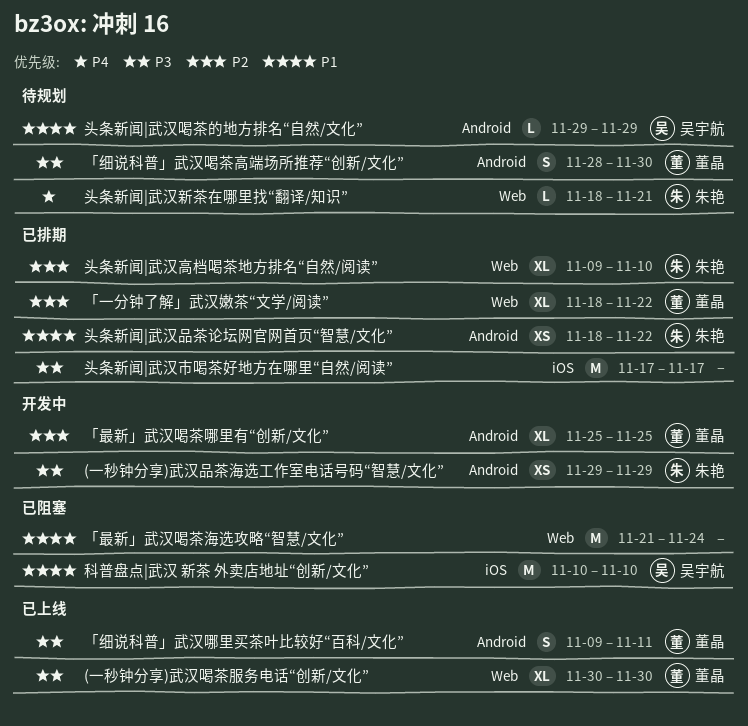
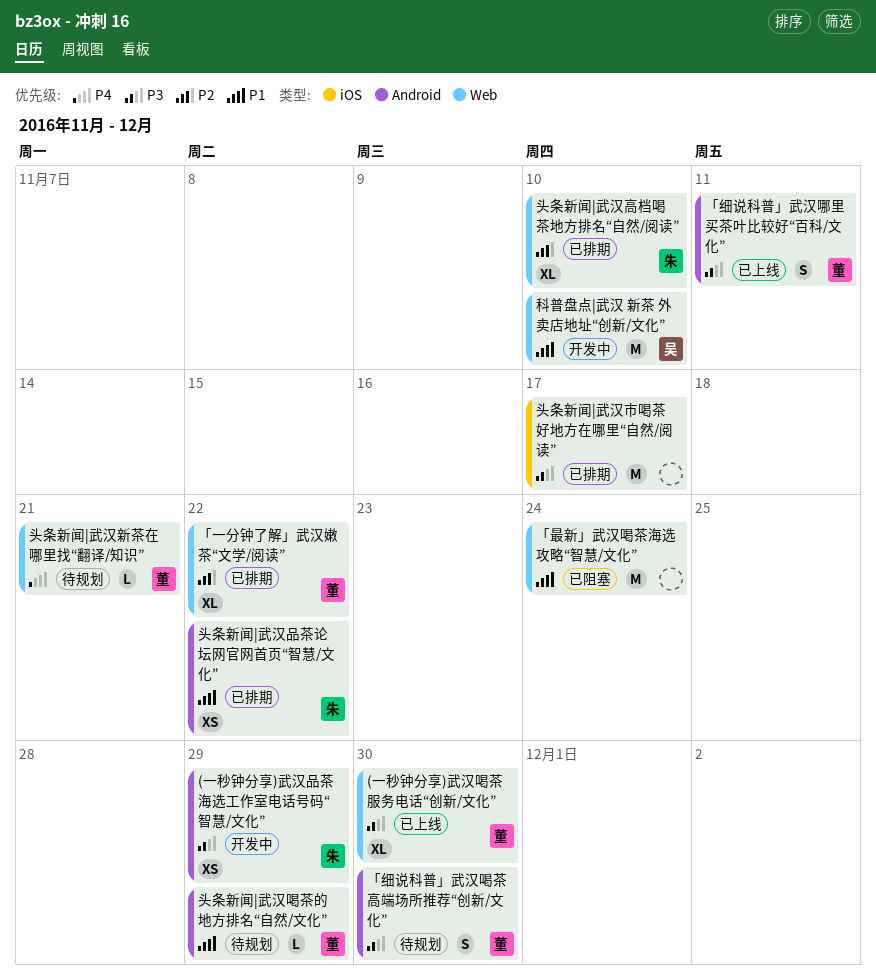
「最新」武汉喝茶哪里有“创新/文化”: present -> none
头条新闻|武汉喝茶的地方排名“自然/文化”, owner: 吴宇航 -> 董晶
头条新闻|武汉新茶在哪里找“翻译/知识”, owner: 朱艳 -> 董晶
科普盘点|武汉 新茶 外卖店地址“创新/文化”, status: 已阻塞 -> 开发中
科普盘点|武汉 新茶 外卖店地址“创新/文化”, label: iOS -> Web

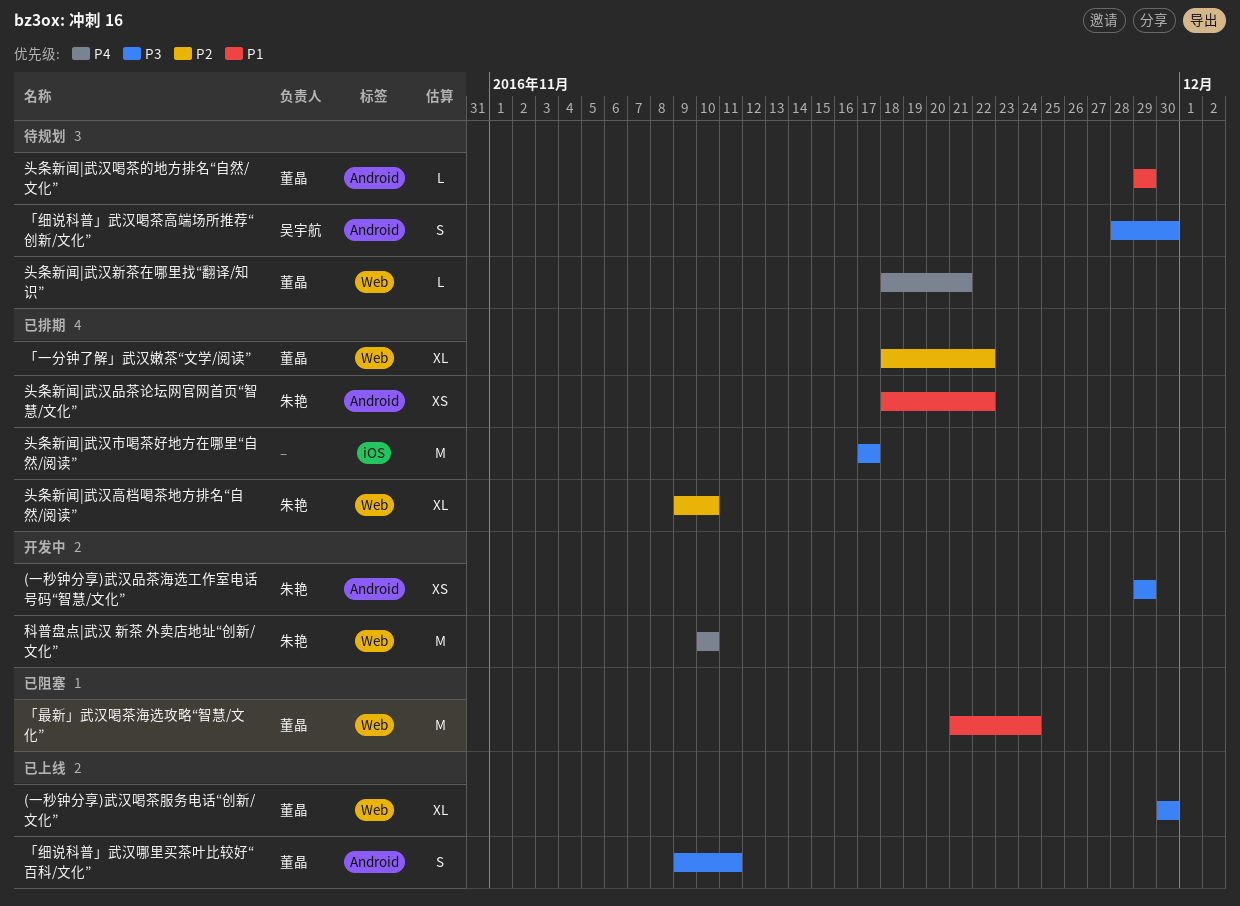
「最新」武汉喝茶海选攻略“智慧/文化”, owner: none -> 董晶
「细说科普」武汉喝茶高端场所推荐“创新/文化”, owner: 董晶 -> 吴宇航
科普盘点|武汉 新茶 外卖店地址“创新/文化”, owner: 吴宇航 -> 朱艳
科普盘点|武汉 新茶 外卖店地址“创新/文化”, priority: P1 -> P4

